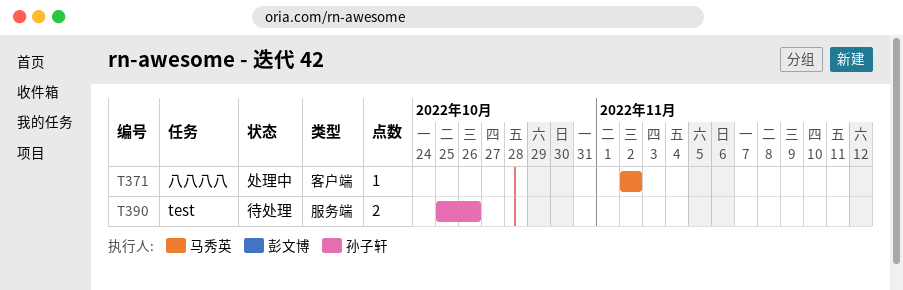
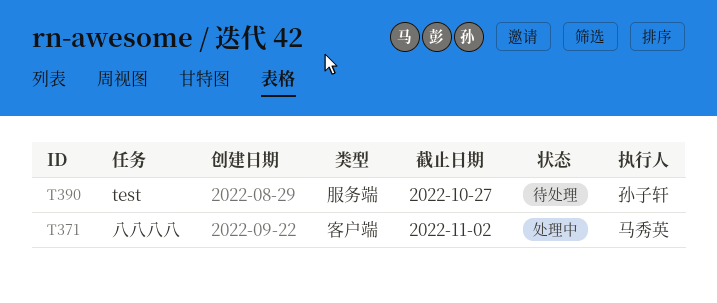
T390, due: Oct 26 -> Oct 27

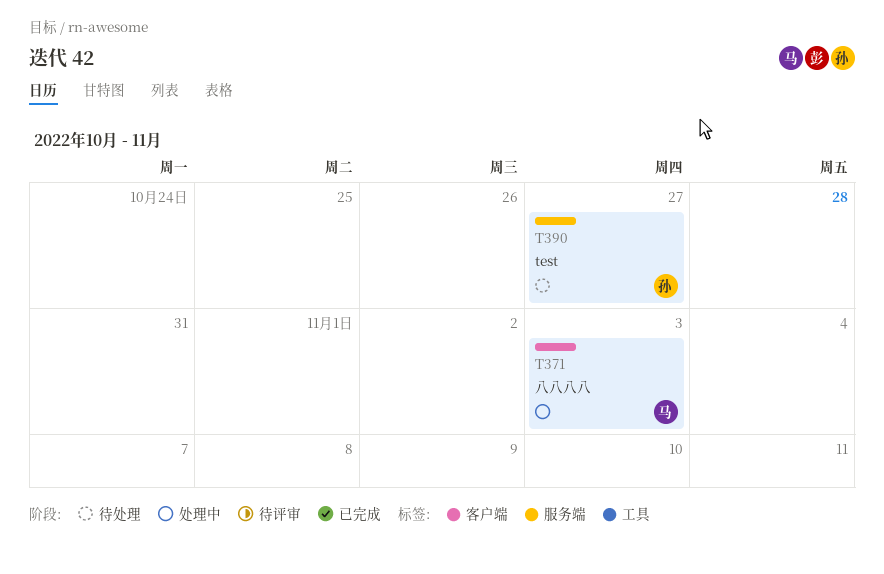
T371, due: Nov 2 -> Nov 3

